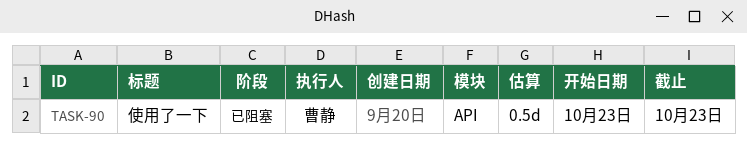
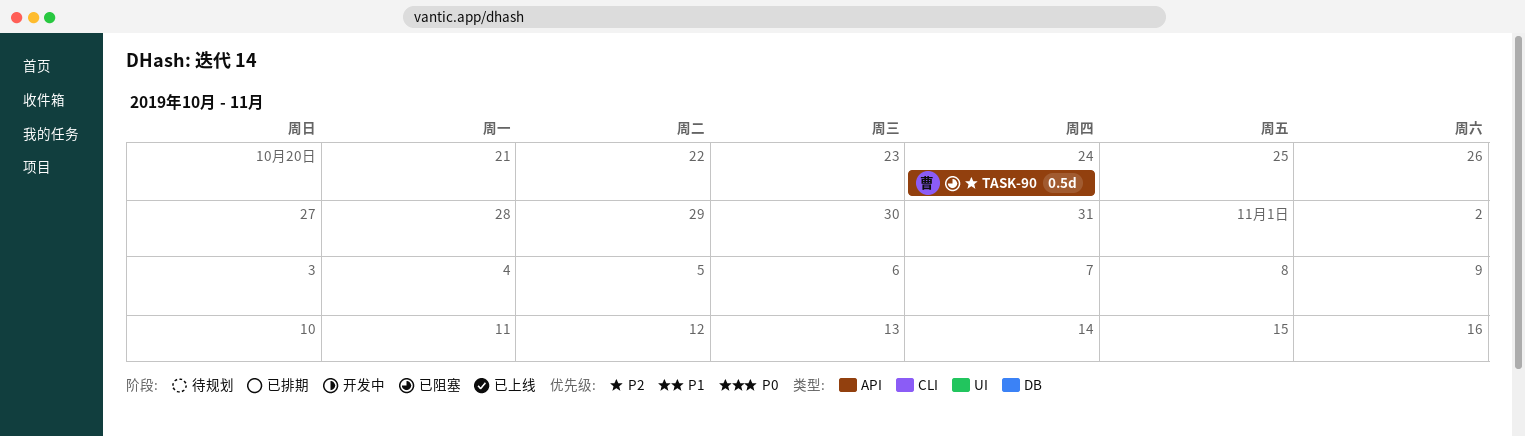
TASK-90, start: Oct 23 -> Oct 24
TASK-90, due: Oct 23 -> Oct 24

